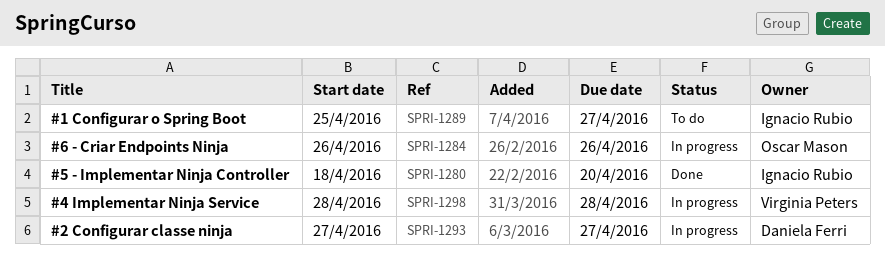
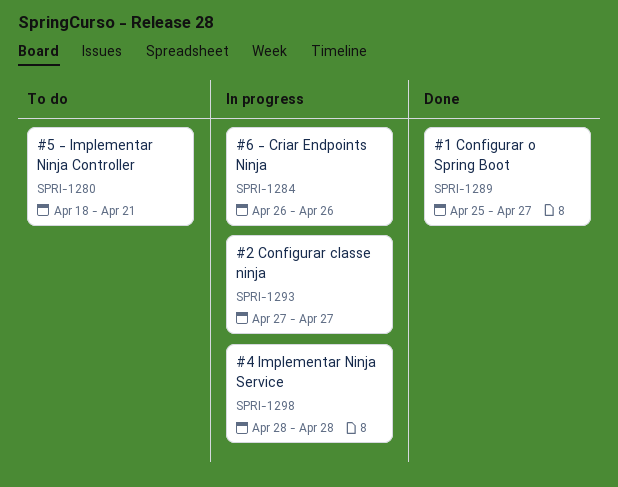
SPRI-1280, status: Done -> To do
SPRI-1280, due: Apr 20 -> Apr 21
SPRI-1289, status: To do -> Done

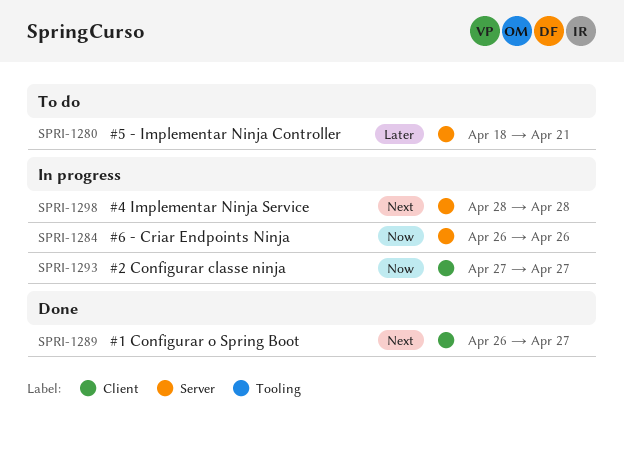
SPRI-1289, start: Apr 25 -> Apr 26

